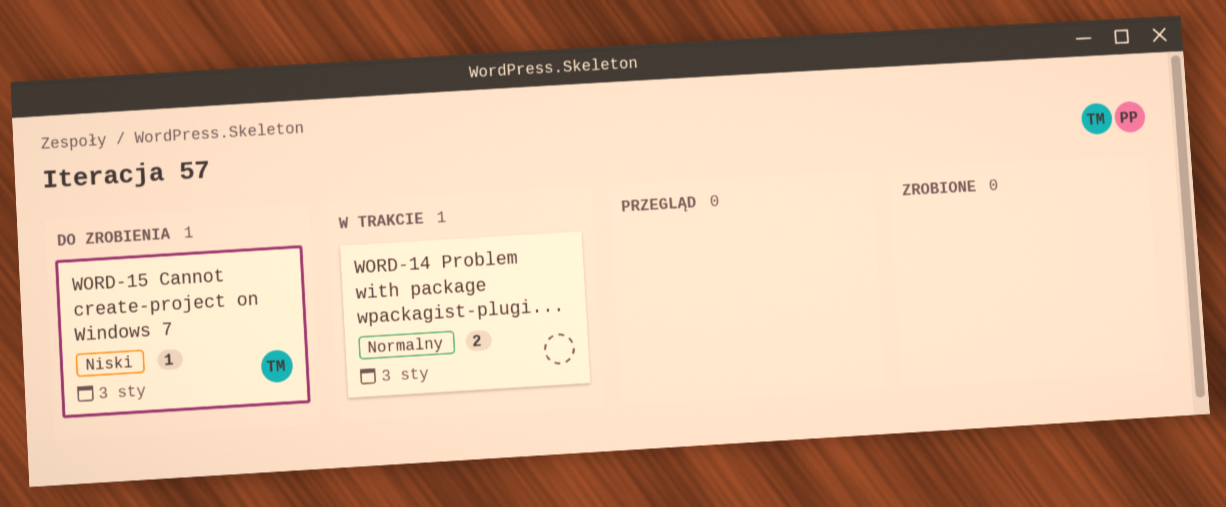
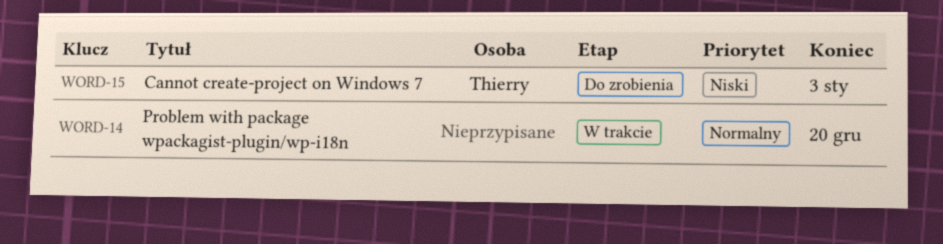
WORD-14, due: Jan 3 -> Dec 20

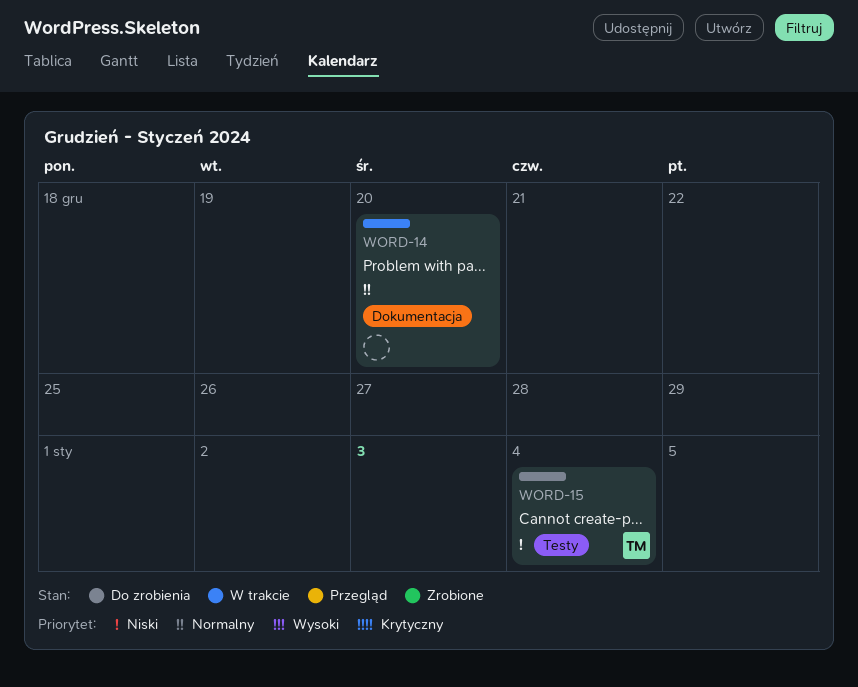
WORD-15, due: Jan 3 -> Jan 4

